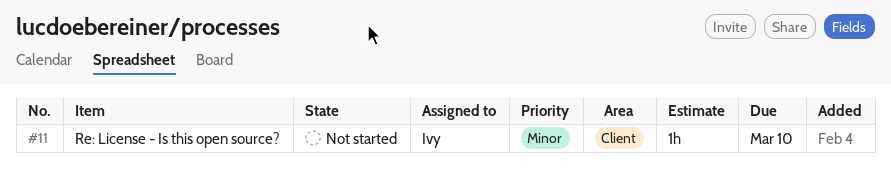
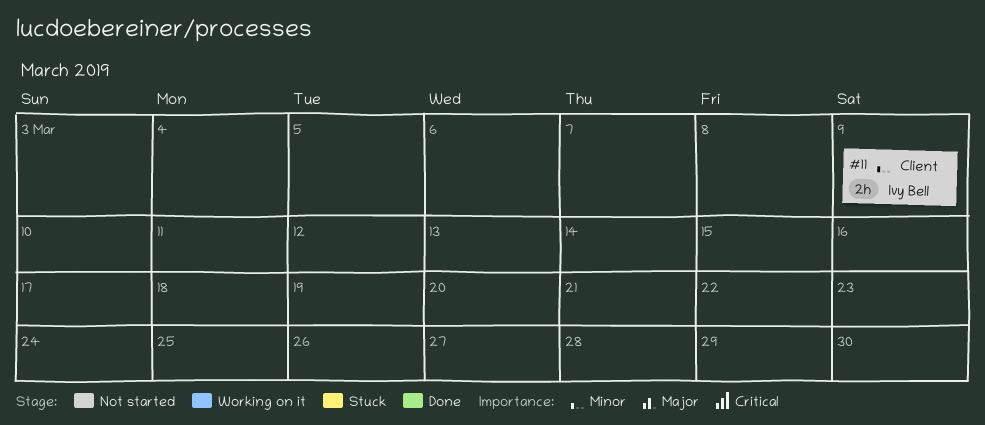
#11, estimate: 1h -> 2h
#11, due: Mar 10 -> Mar 9

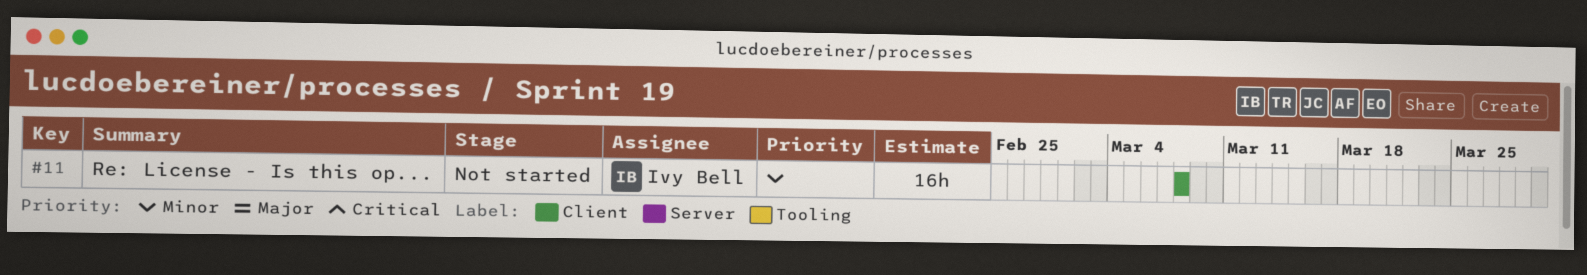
#11, estimate: 2h -> 16h
#11, due: Mar 9 -> Mar 8

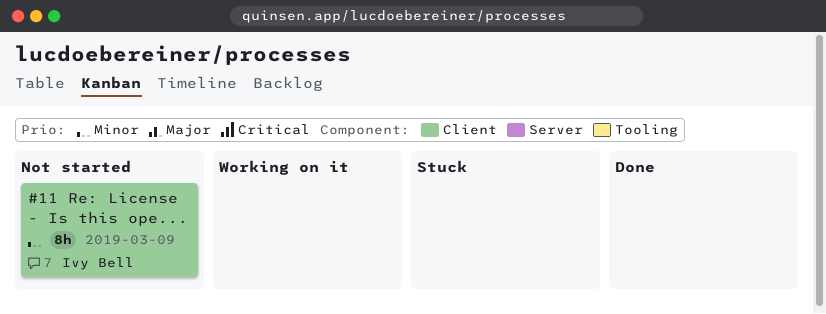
#11, estimate: 16h -> 8h
#11, due: Mar 8 -> Mar 9

